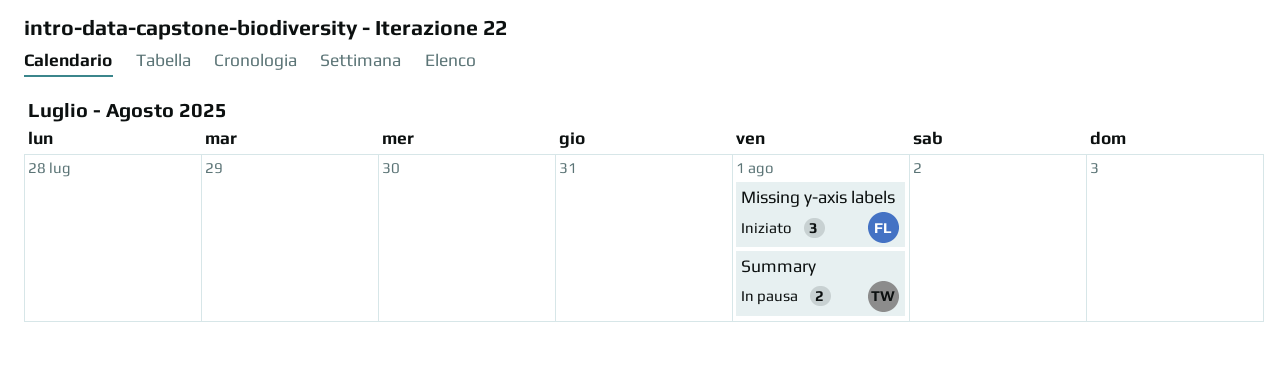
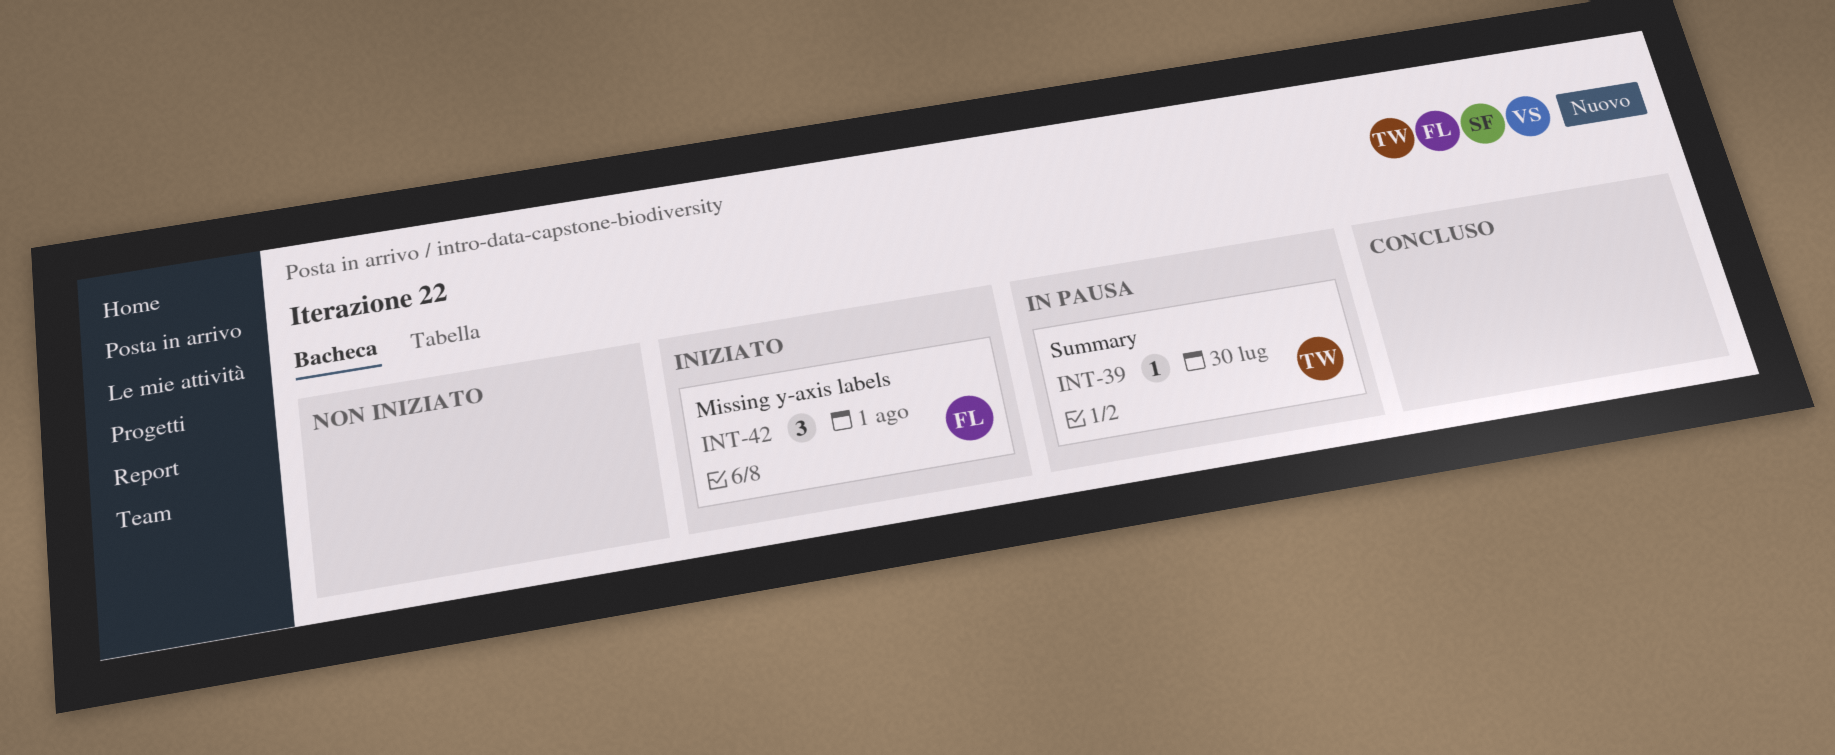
Summary, estimate: 2 -> 1
Summary, day: Aug 1 -> Jul 30

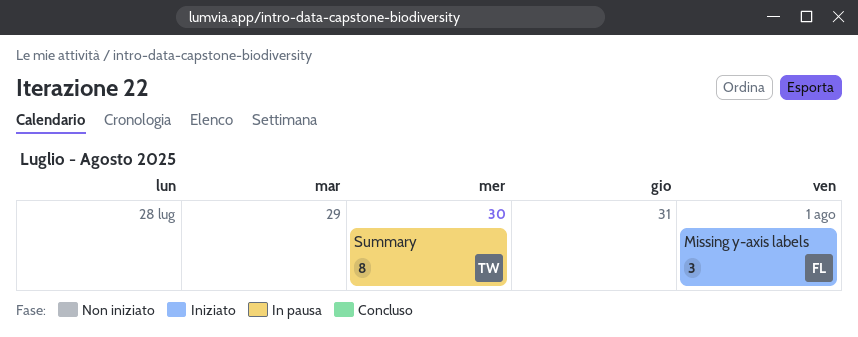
Summary, estimate: 1 -> 8

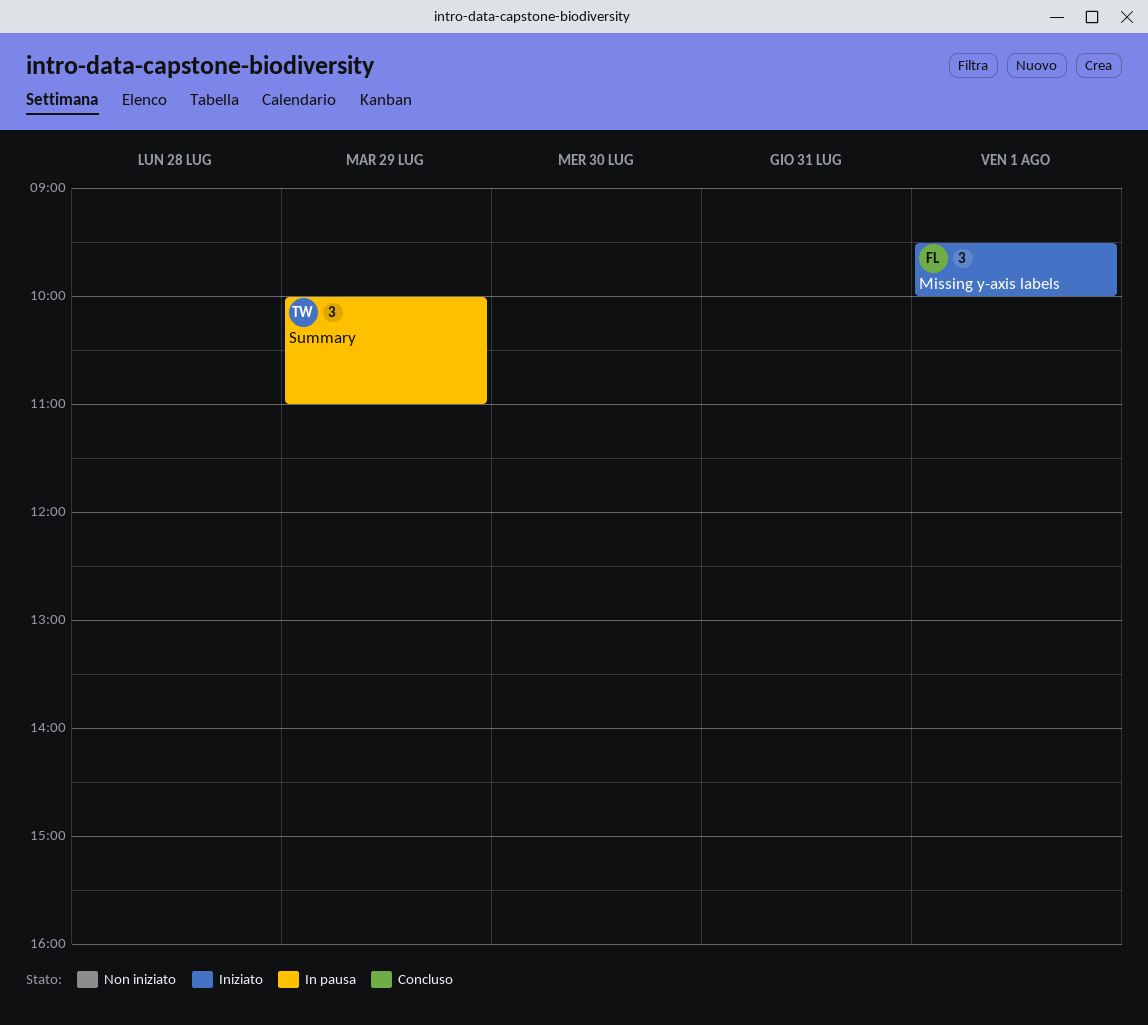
Summary, estimate: 8 -> 3
Summary, day: Jul 30 -> Jul 29

